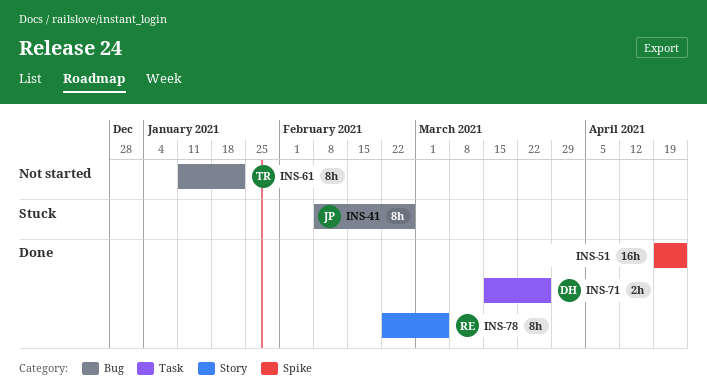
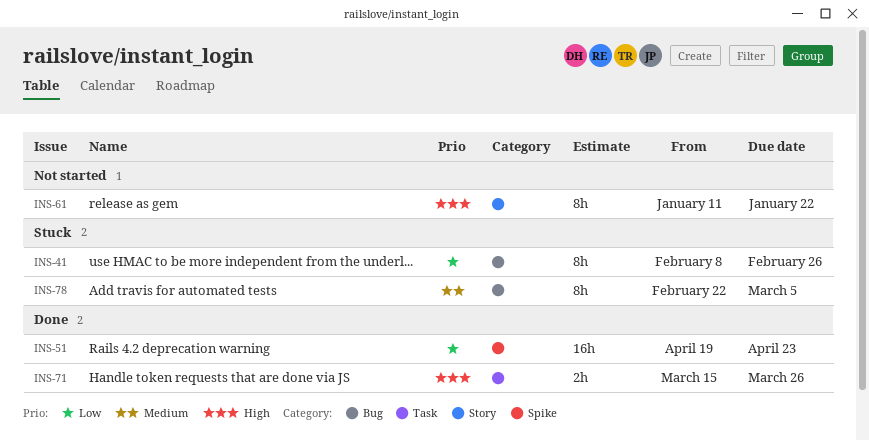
INS-61, label: Bug -> Story
INS-78, status: Done -> Stuck
INS-78, label: Story -> Bug

